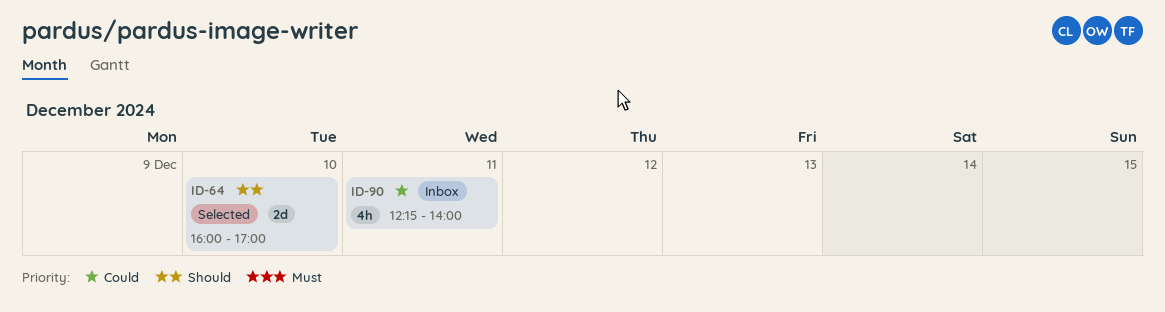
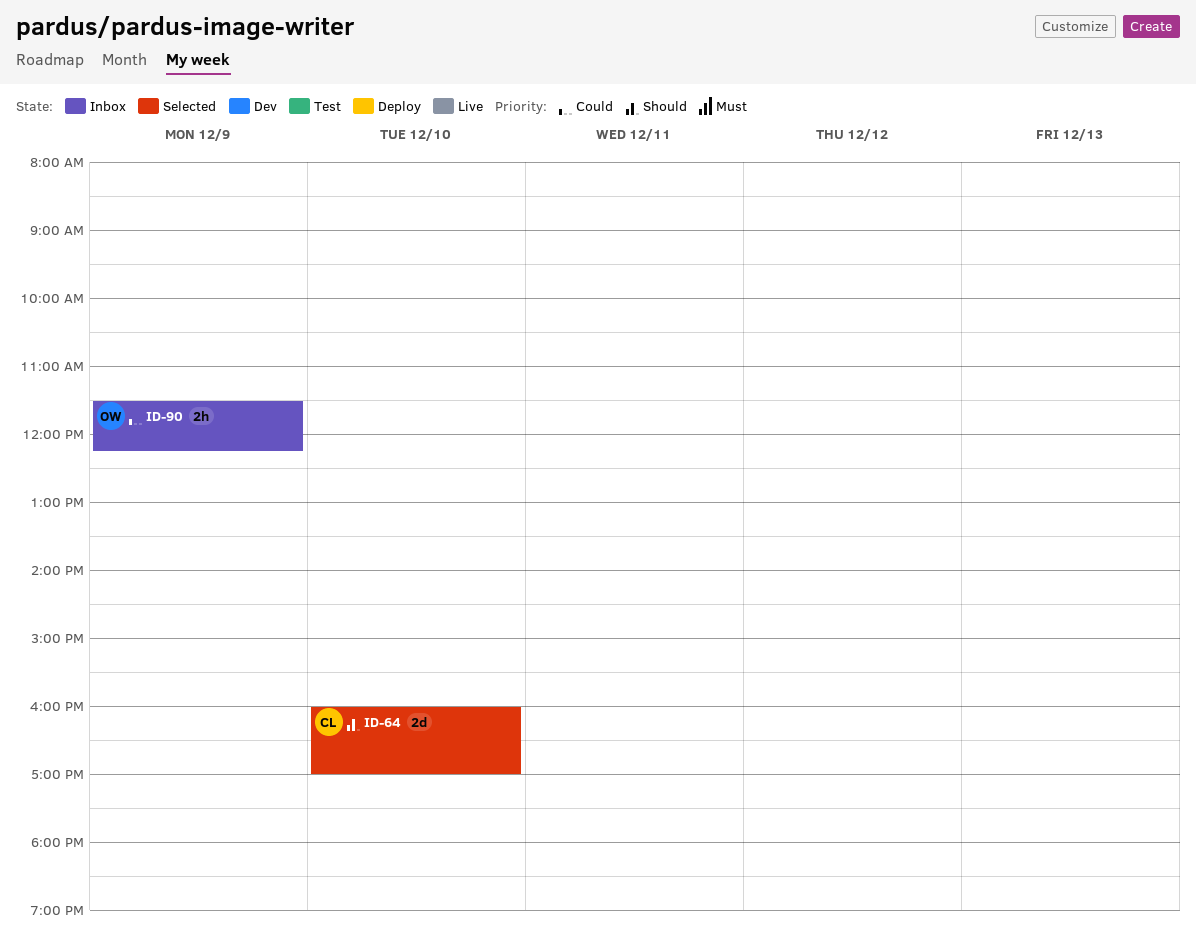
ID-90, estimate: 4h -> 2h
ID-90, day: Dec 11 -> Dec 9
ID-90, begins: 12:15 -> 11:30
ID-90, ends: 14:00 -> 12:15

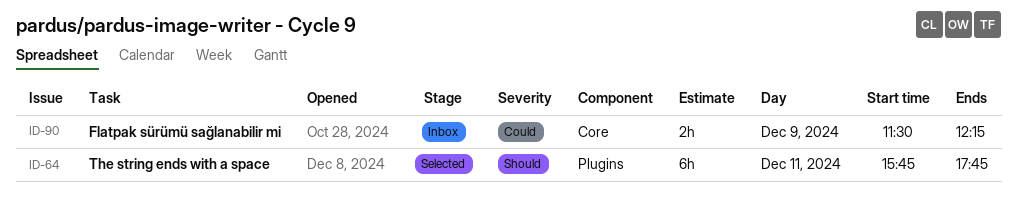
ID-64, estimate: 2d -> 6h
ID-64, day: Dec 10 -> Dec 11
ID-64, begins: 16:00 -> 15:45
ID-64, ends: 17:00 -> 17:45

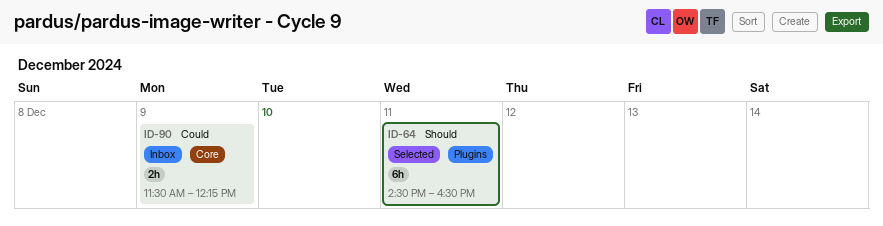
ID-64, begins: 15:45 -> 14:30
ID-64, ends: 17:45 -> 16:30

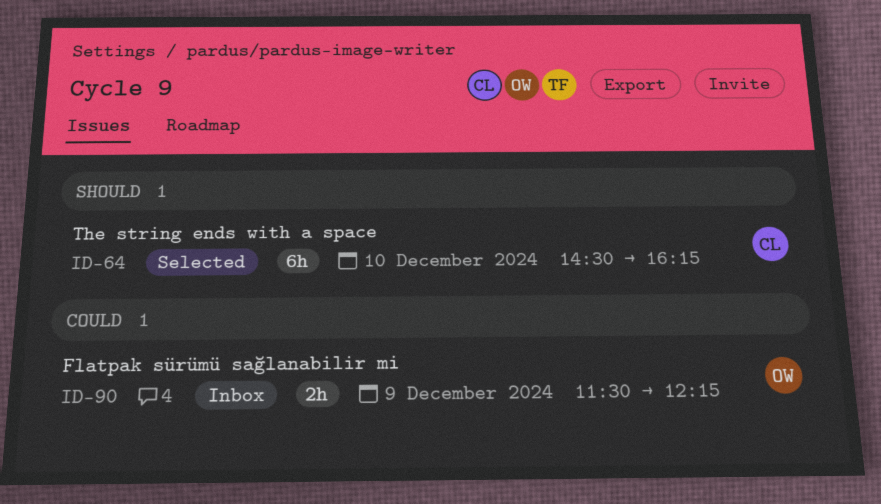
ID-64, day: Dec 11 -> Dec 10
ID-64, ends: 16:30 -> 16:15

